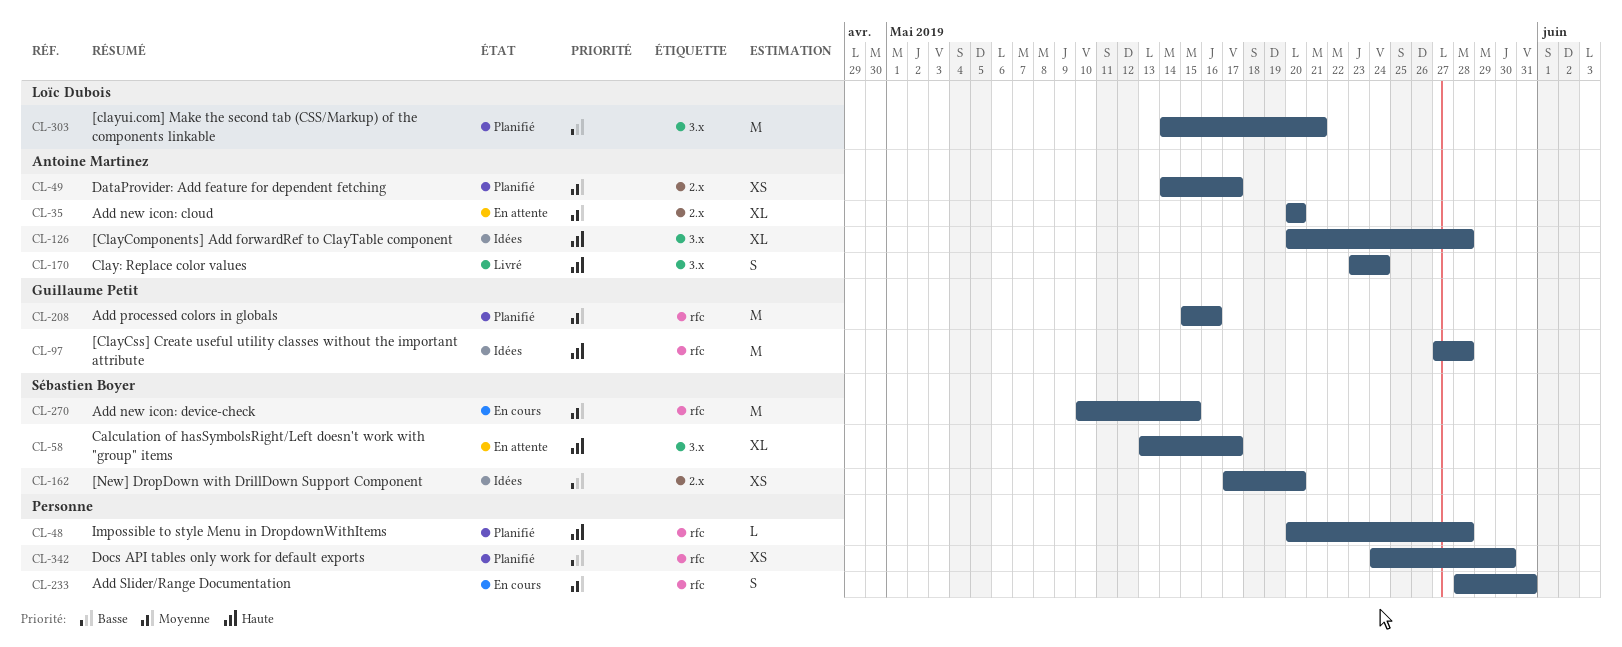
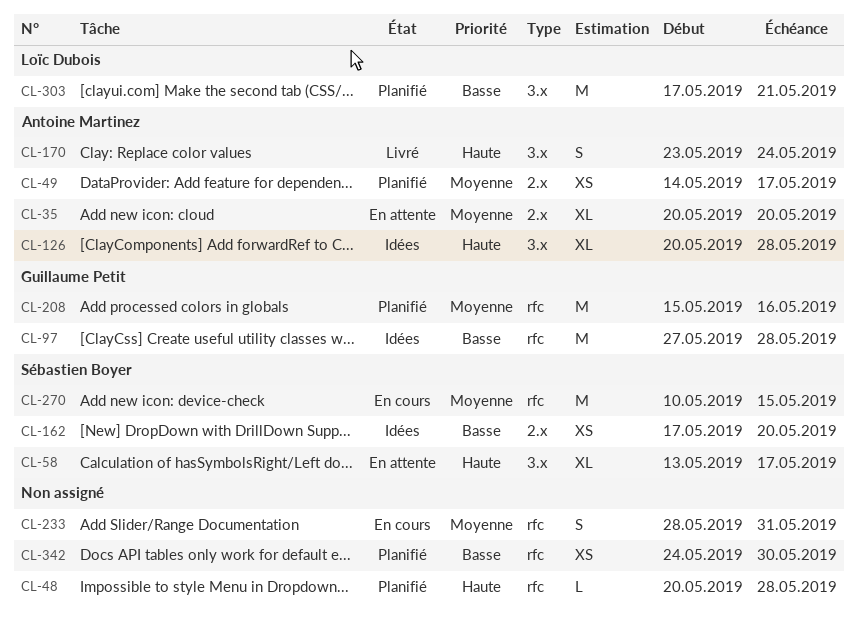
CL-97, priority: Haute -> Basse
CL-303, start: May 14 -> May 17

